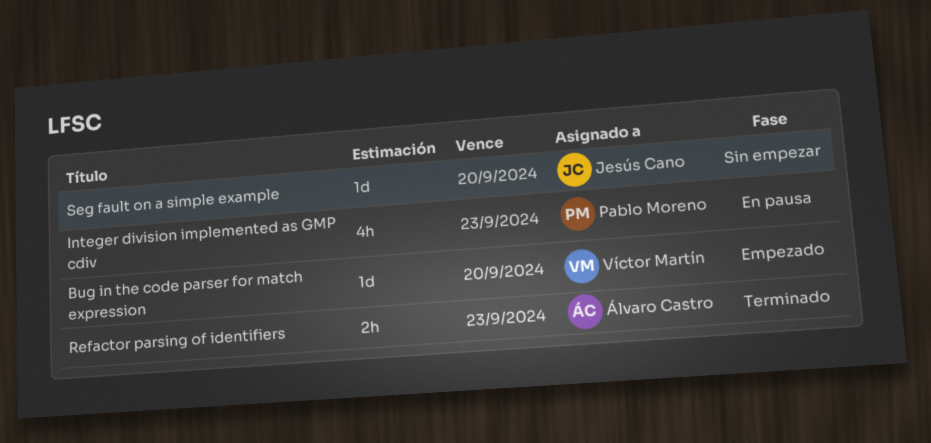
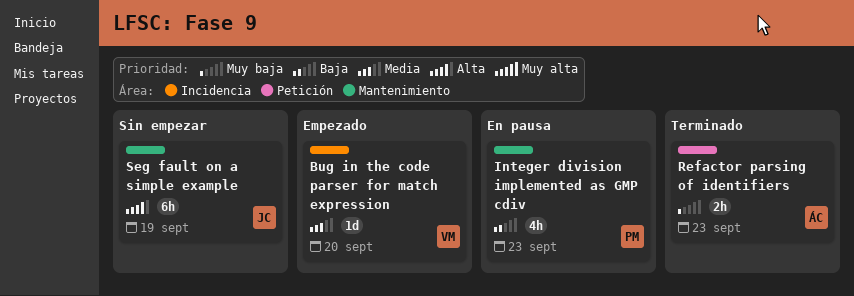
Seg fault on a simple example, estimate: 1d -> 6h
Seg fault on a simple example, due: Sep 20 -> Sep 19

